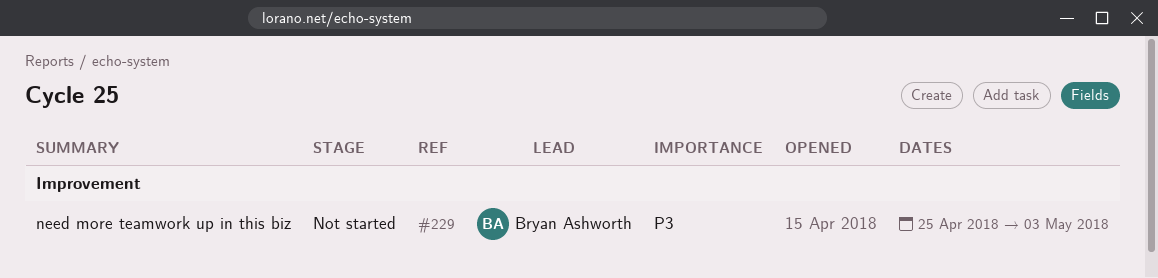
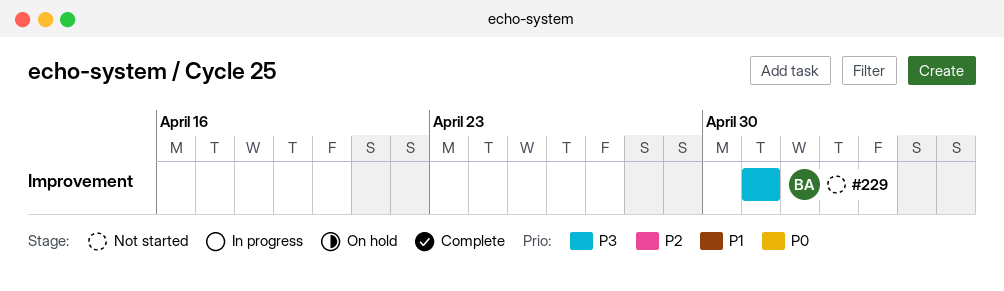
#229, start: Apr 25 -> May 1
#229, due: May 3 -> May 1

